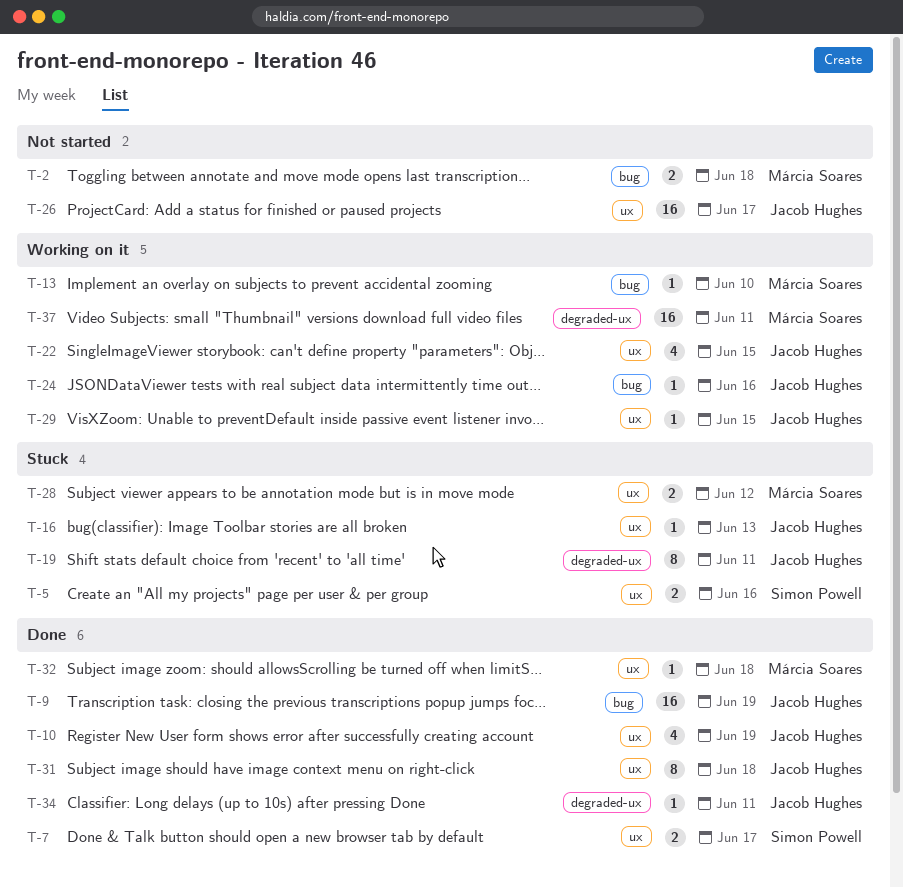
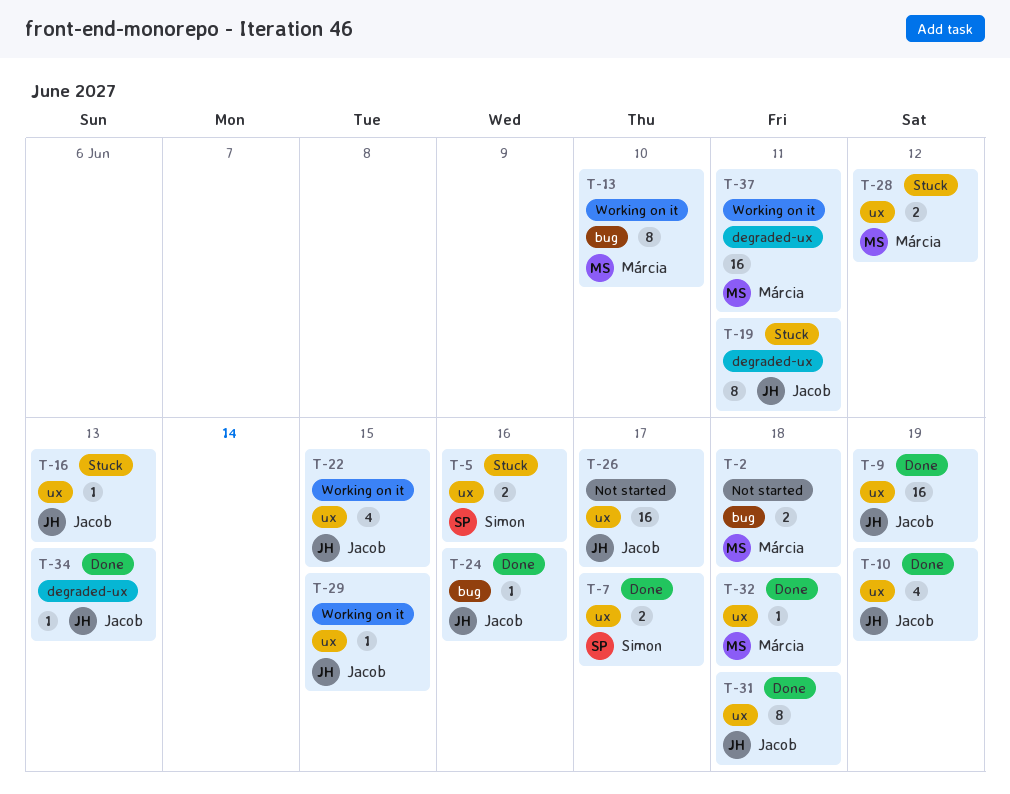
T-9, label: bug -> ux
T-13, estimate: 1 -> 8
T-24, status: Working on it -> Done
T-34, due: Jun 11 -> Jun 13

